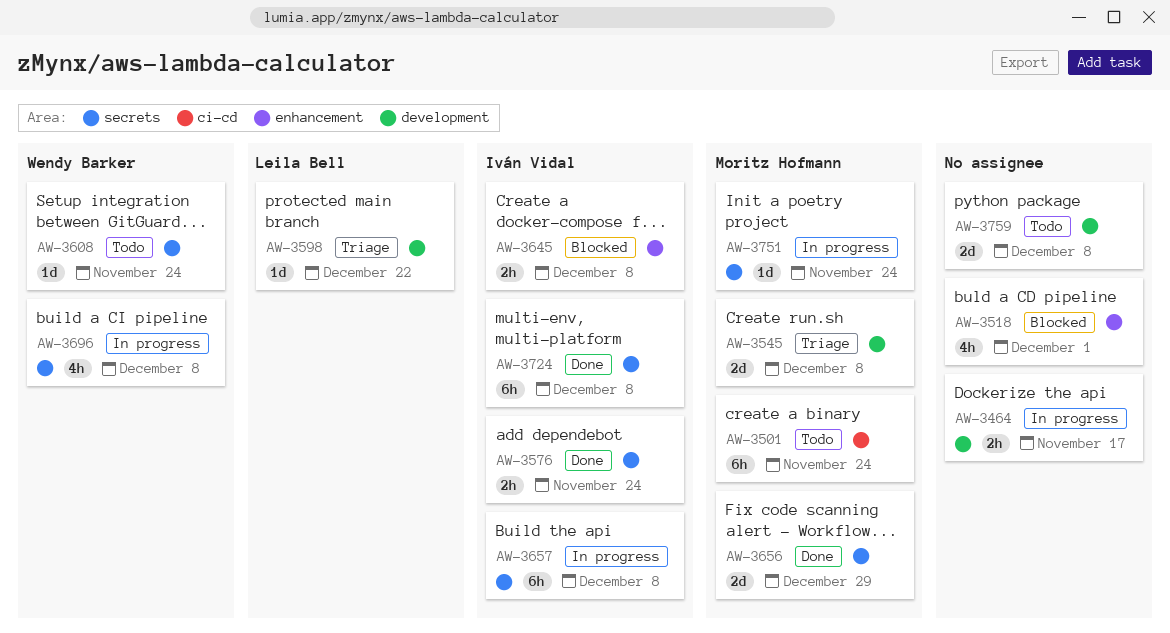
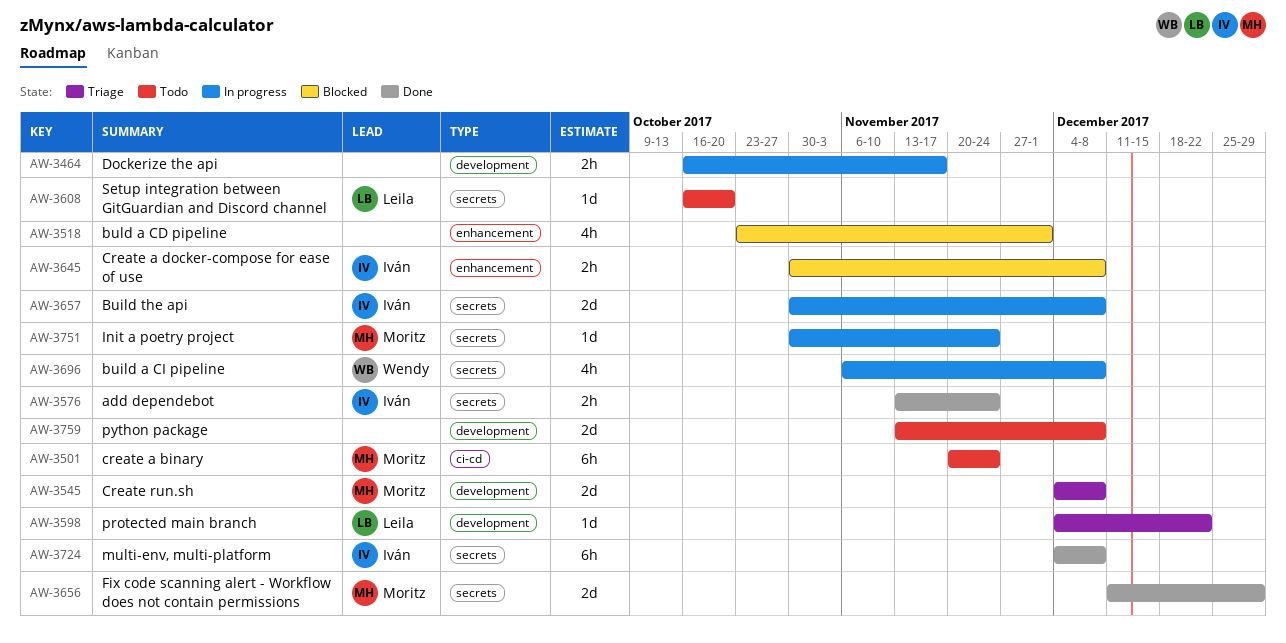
AW-3608, owner: Wendy Barker -> Leila Bell
AW-3608, due: Nov 24 -> Oct 20
AW-3657, estimate: 6h -> 2d

